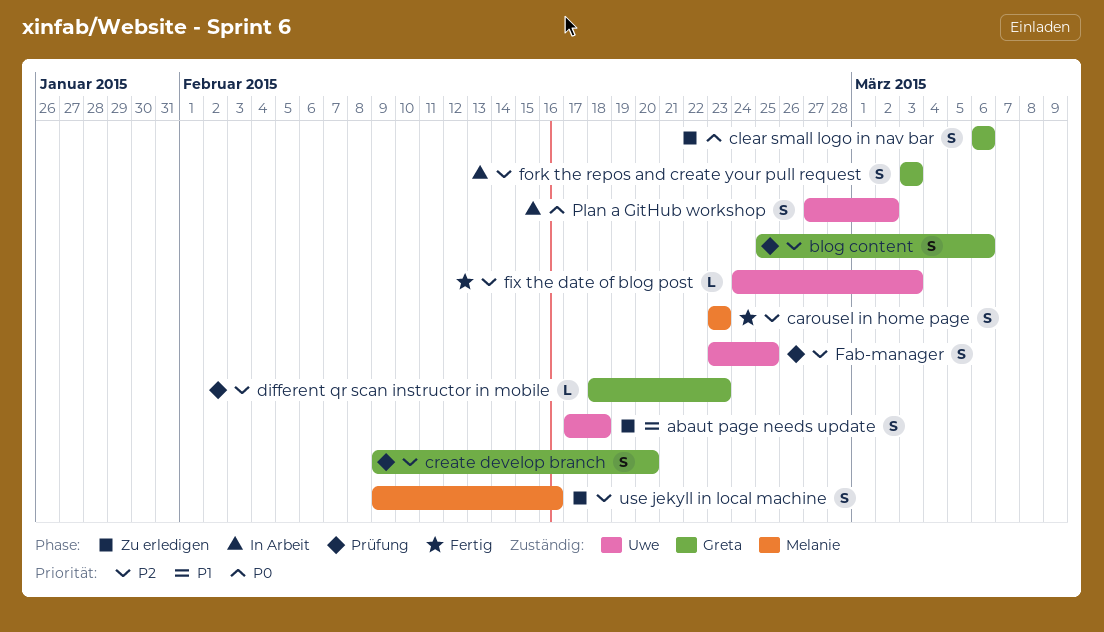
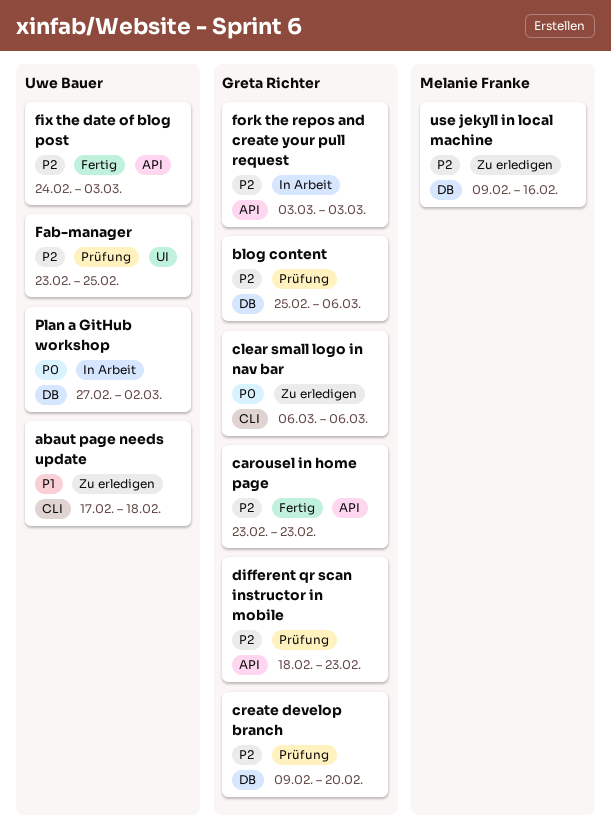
carousel in home page, owner: Melanie Franke -> Greta Richter

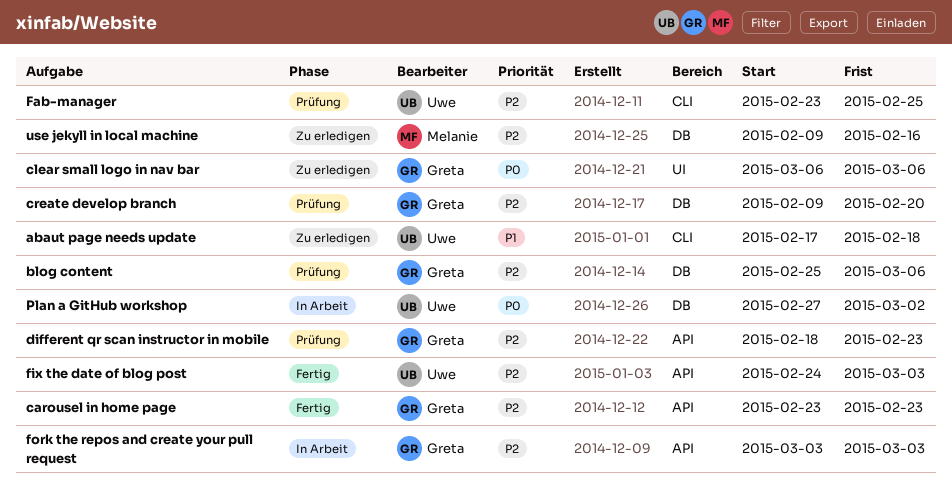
clear small logo in nav bar, label: CLI -> UI
Fab-manager, label: UI -> CLI

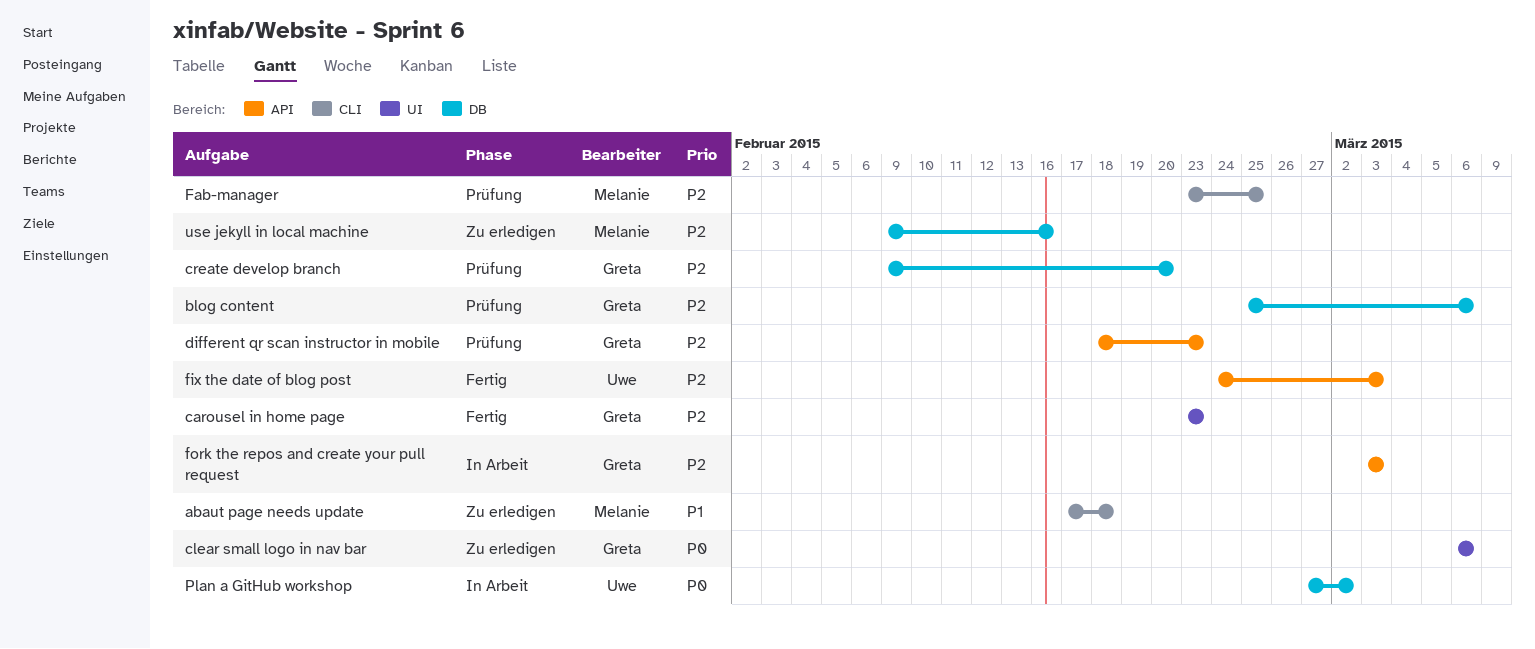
abaut page needs update, owner: Uwe -> Melanie
carousel in home page, label: API -> UI
Fab-manager, owner: Uwe -> Melanie

